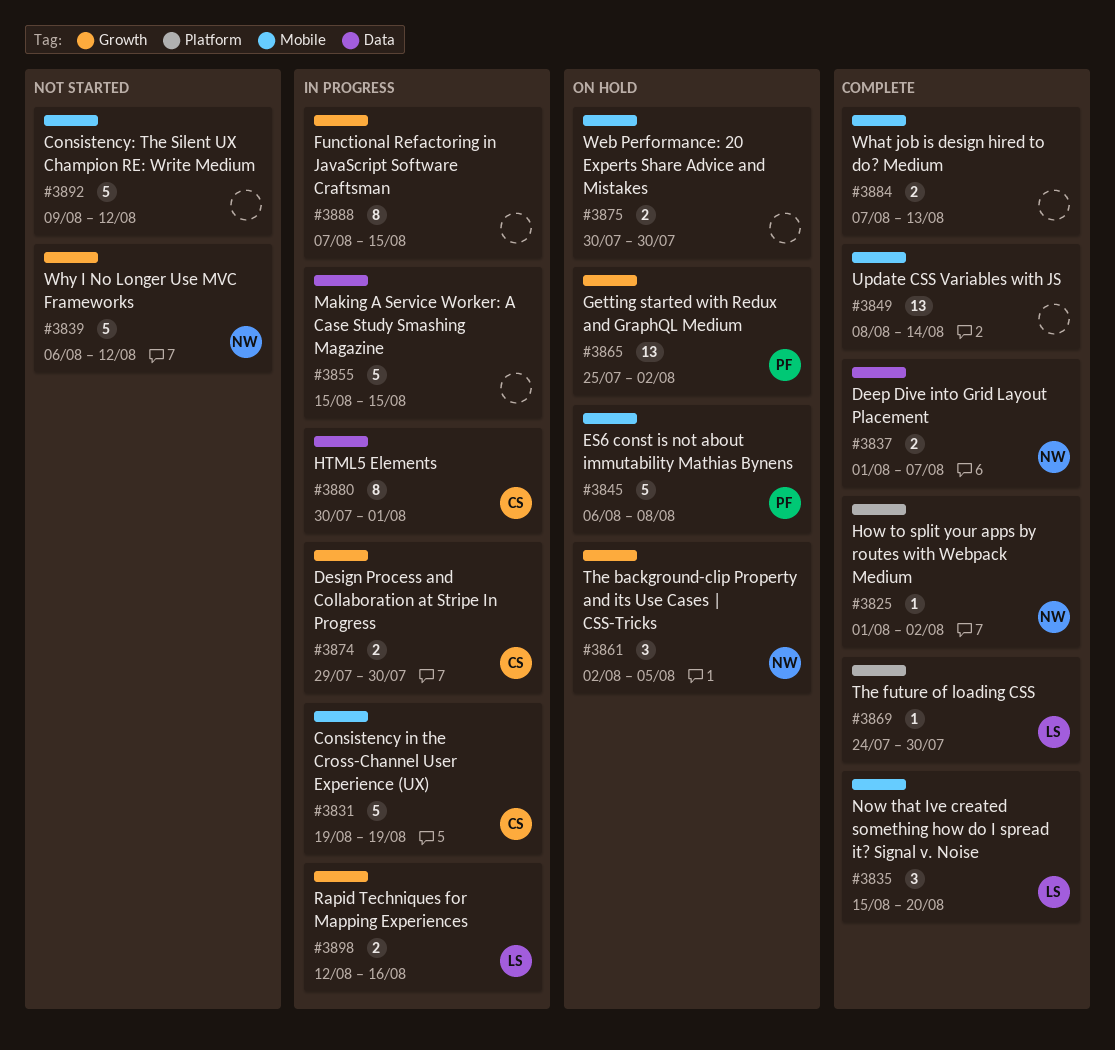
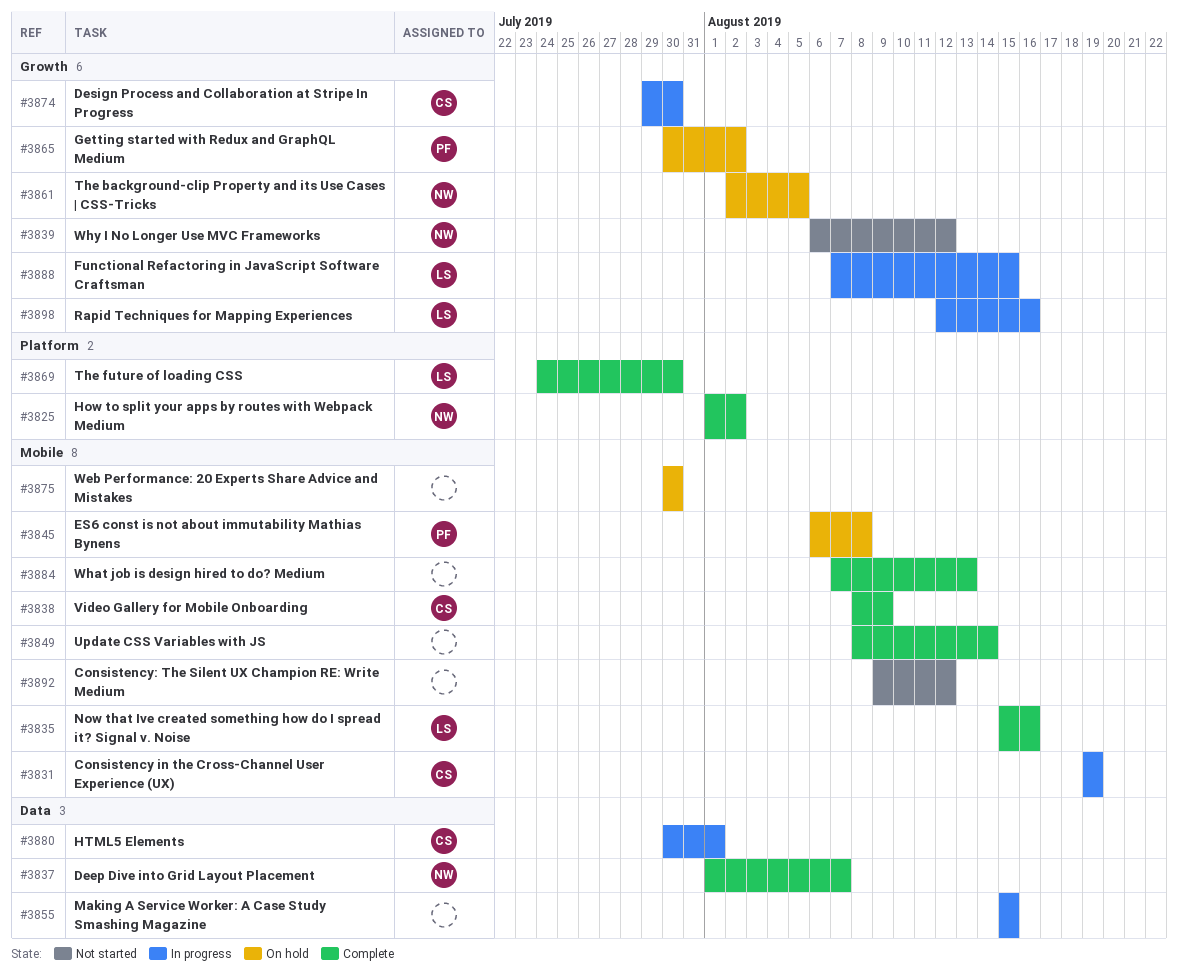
#3835, due: Aug 20 -> Aug 16
#3838: none -> present
#3865, start: Jul 25 -> Jul 30
#3888, owner: none -> LS

